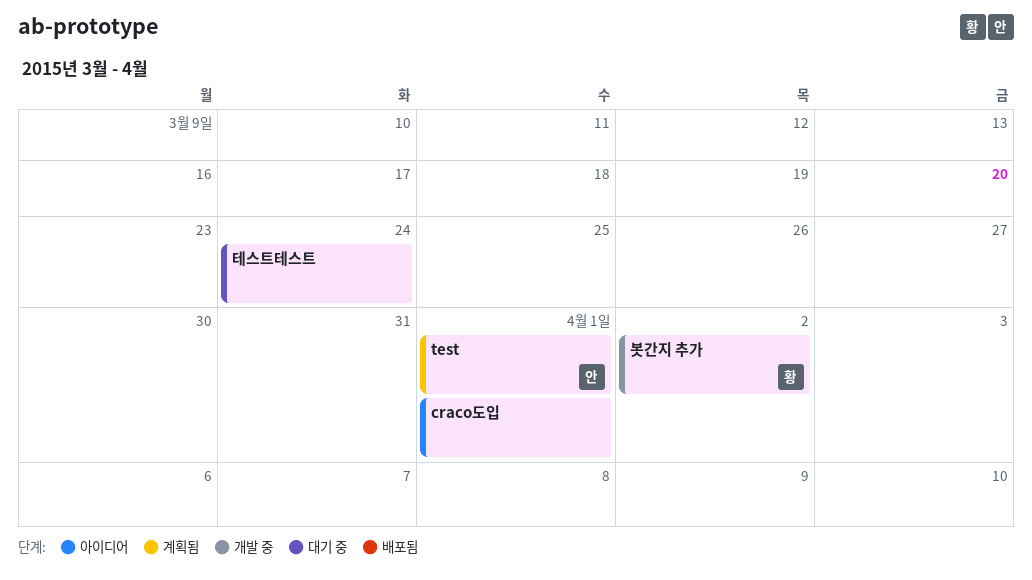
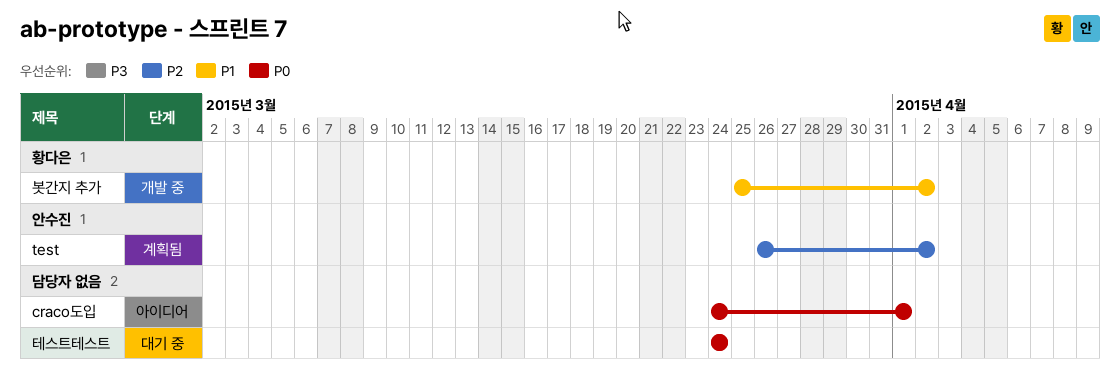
test, due: Apr 1 -> Apr 2

